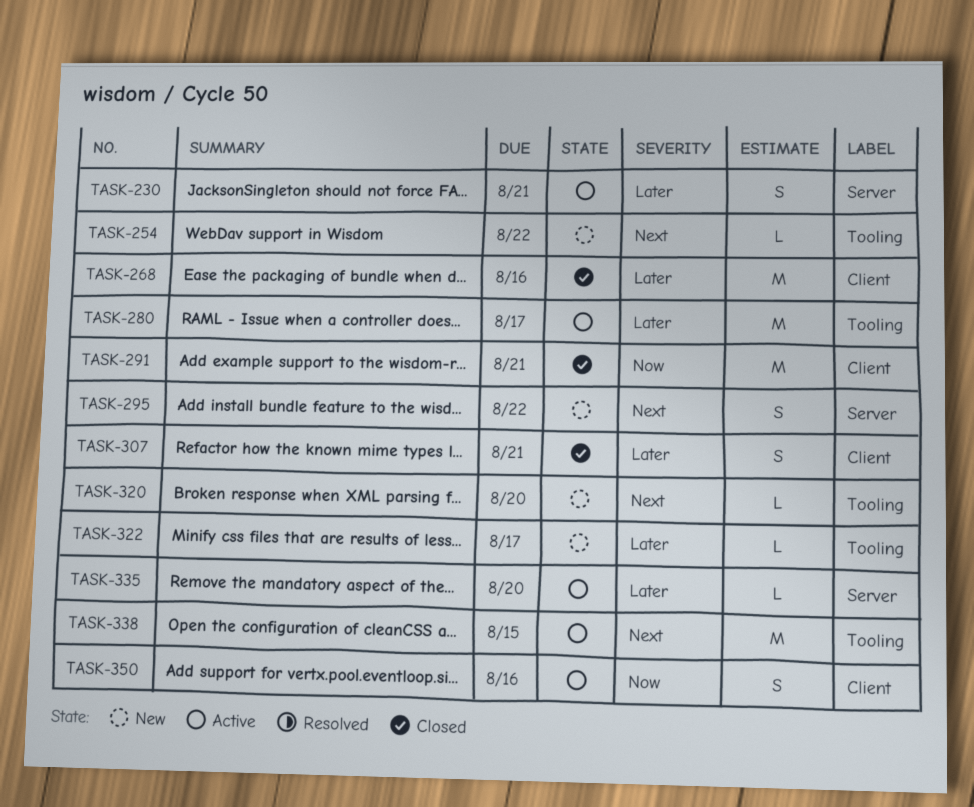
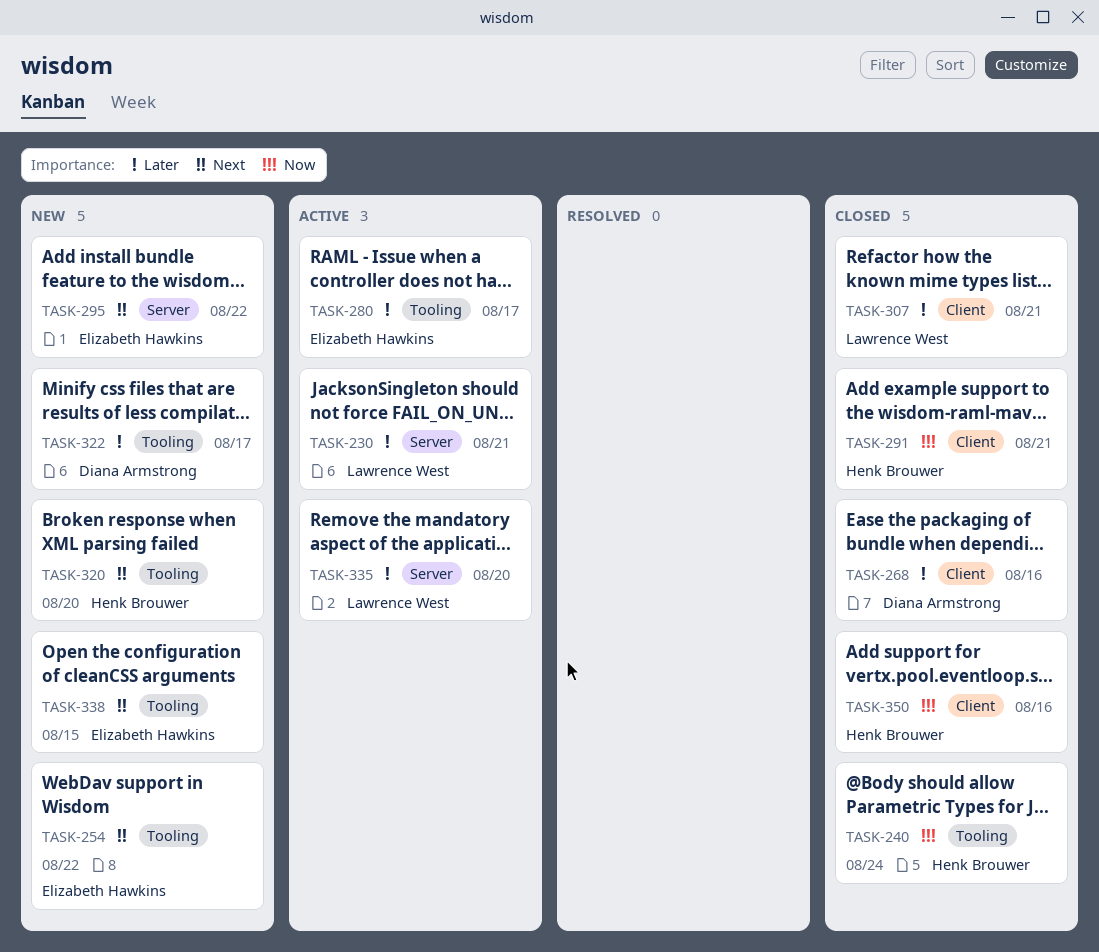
TASK-240: none -> present
TASK-338, status: Active -> New
TASK-350, status: Active -> Closed

